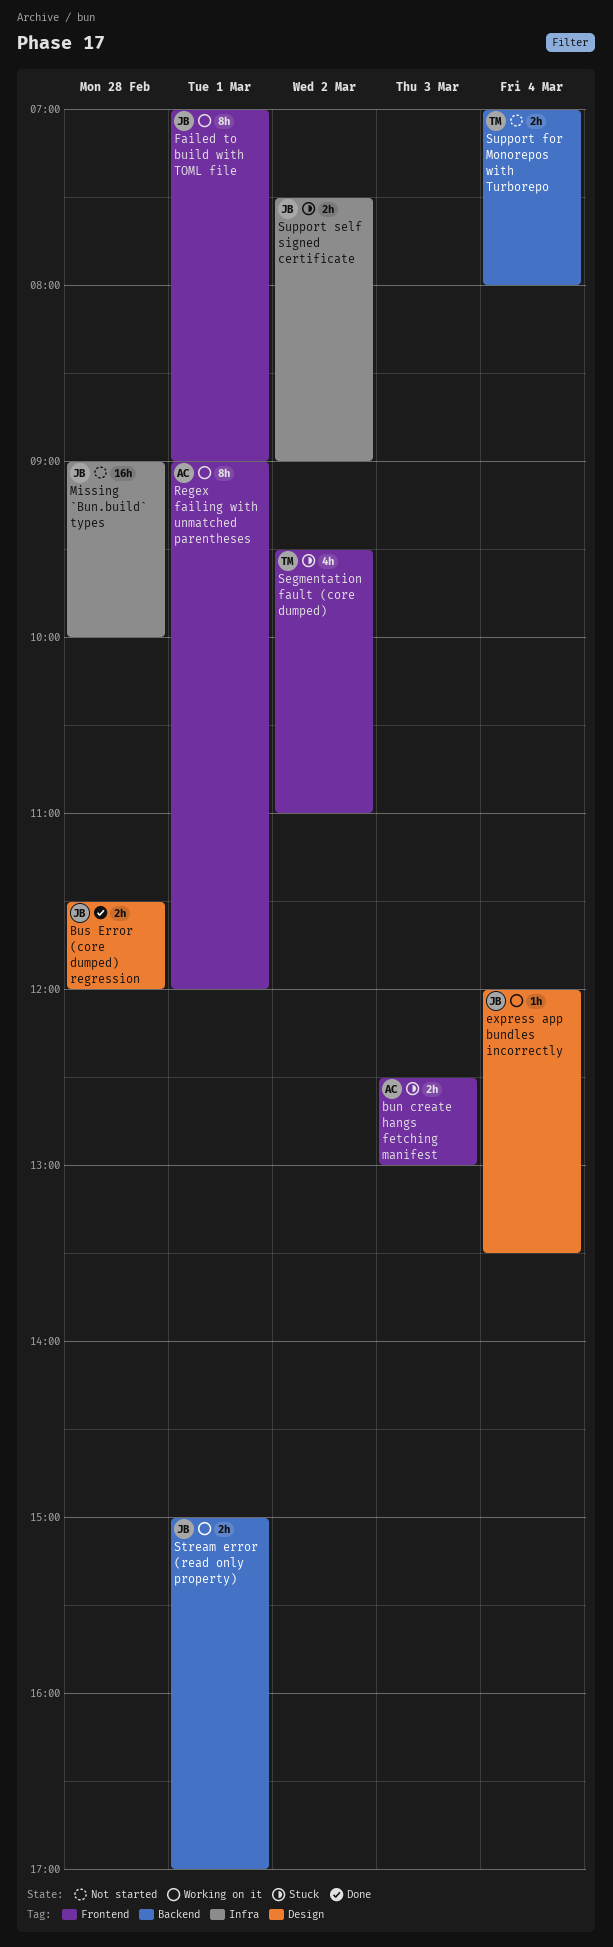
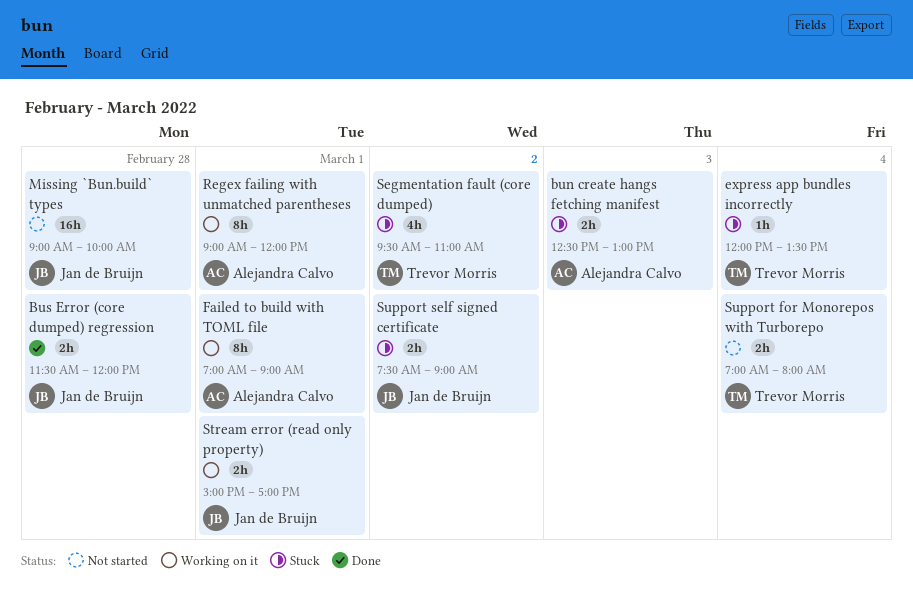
express app bundles incorrectly, status: Working on it -> Stuck
express app bundles incorrectly, owner: Jan de Bruijn -> Trevor Morris
Failed to build with TOML file, owner: Jan de Bruijn -> Alejandra Calvo

